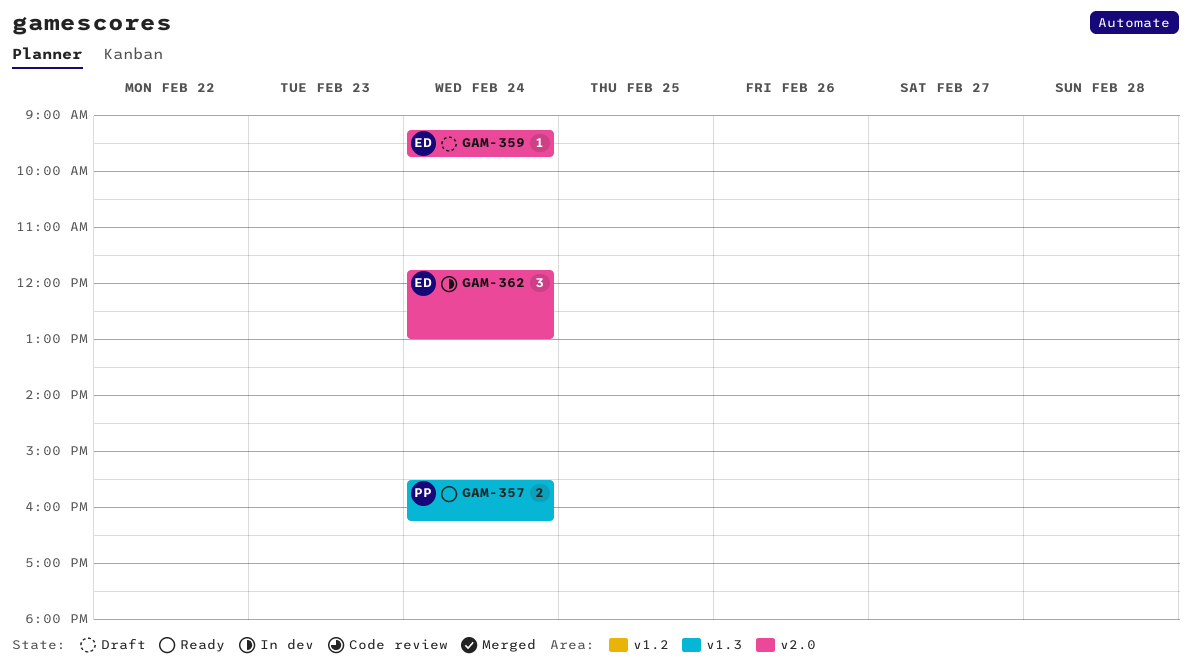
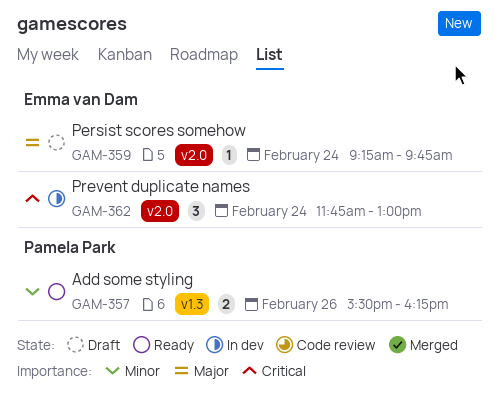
GAM-357, day: Feb 24 -> Feb 26

